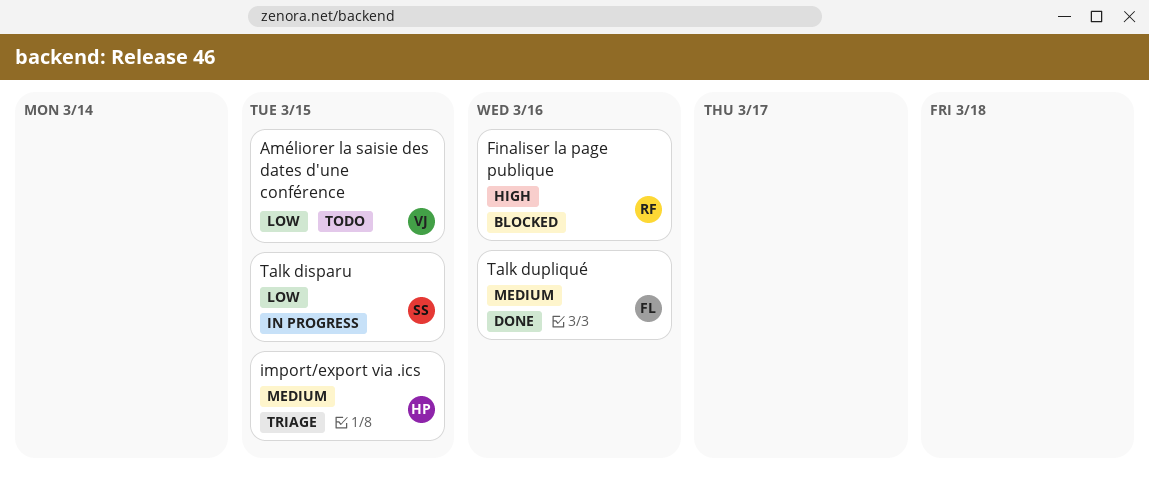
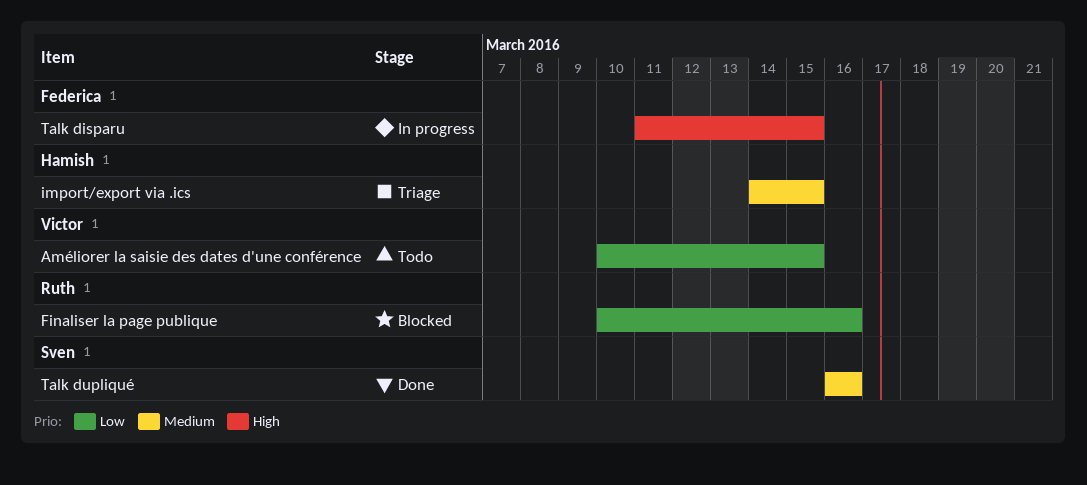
Finaliser la page publique, priority: High -> Low
Talk disparu, owner: Sven -> Federica
Talk disparu, priority: Low -> High
Talk dupliqué, owner: Federica -> Sven

